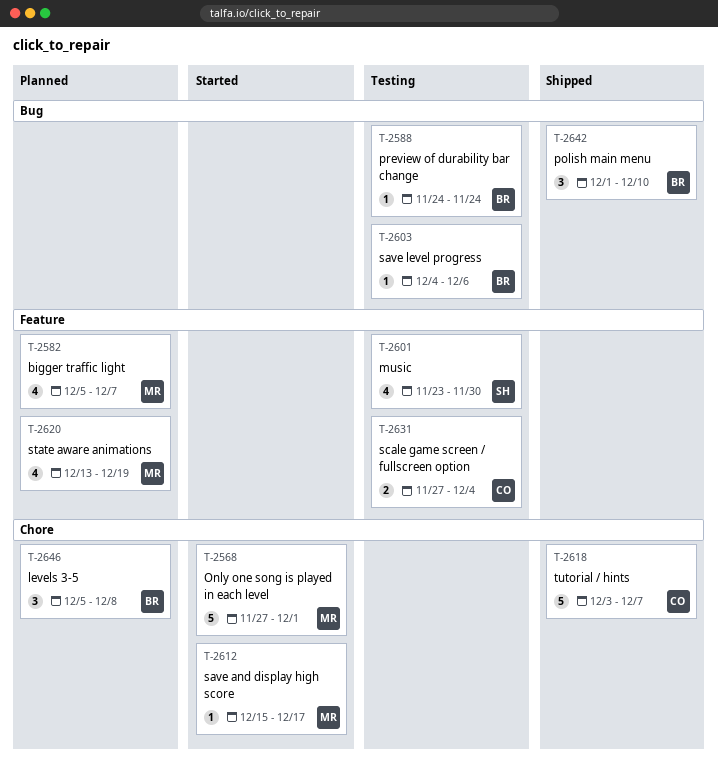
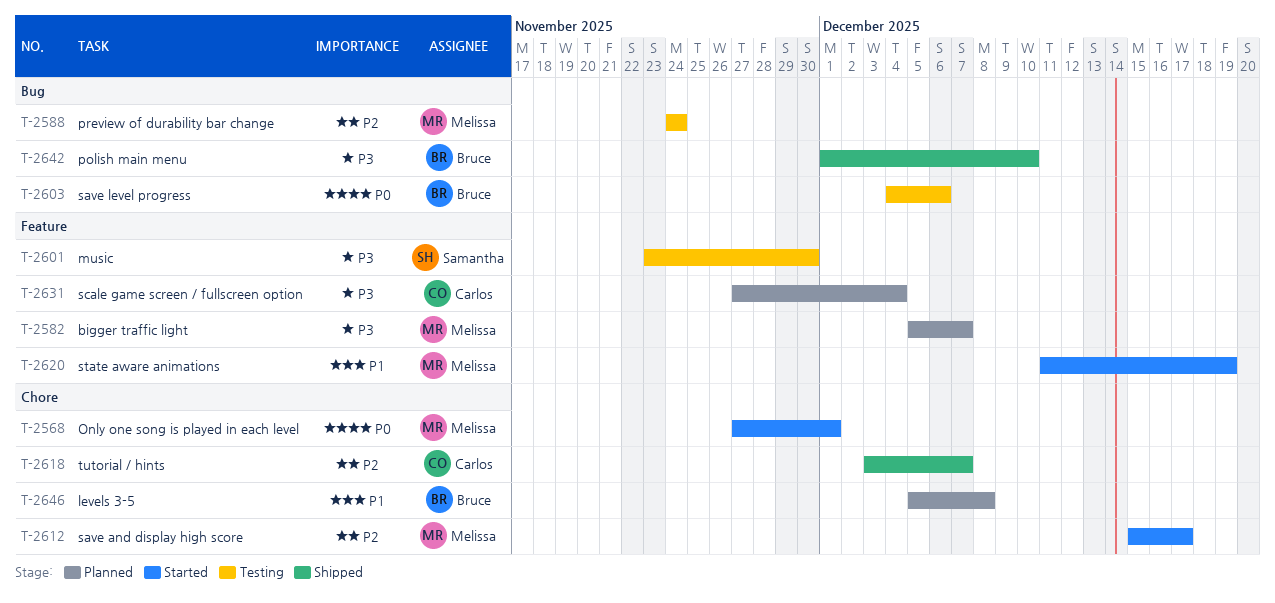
T-2588, owner: Bruce -> Melissa
T-2620, status: Planned -> Started
T-2620, start: Dec 13 -> Dec 11
T-2631, status: Testing -> Planned

